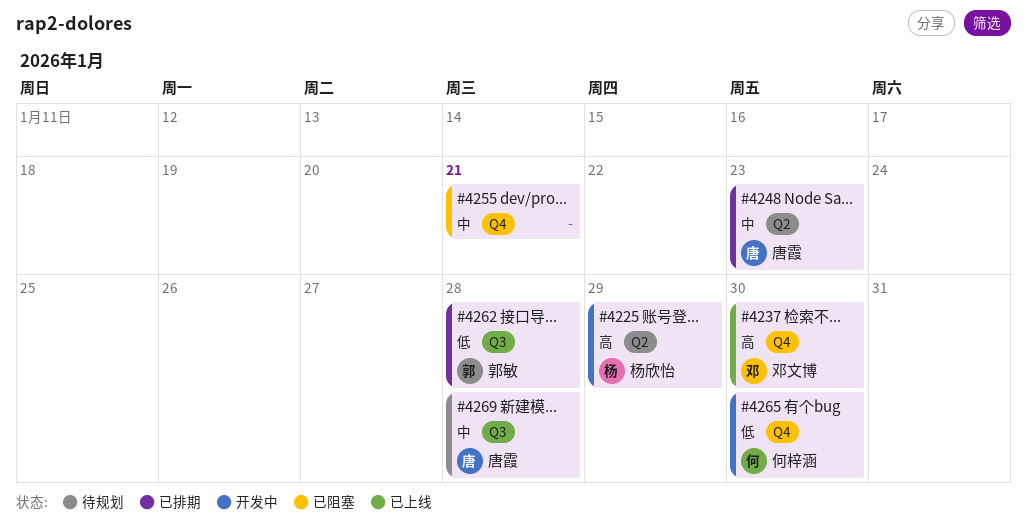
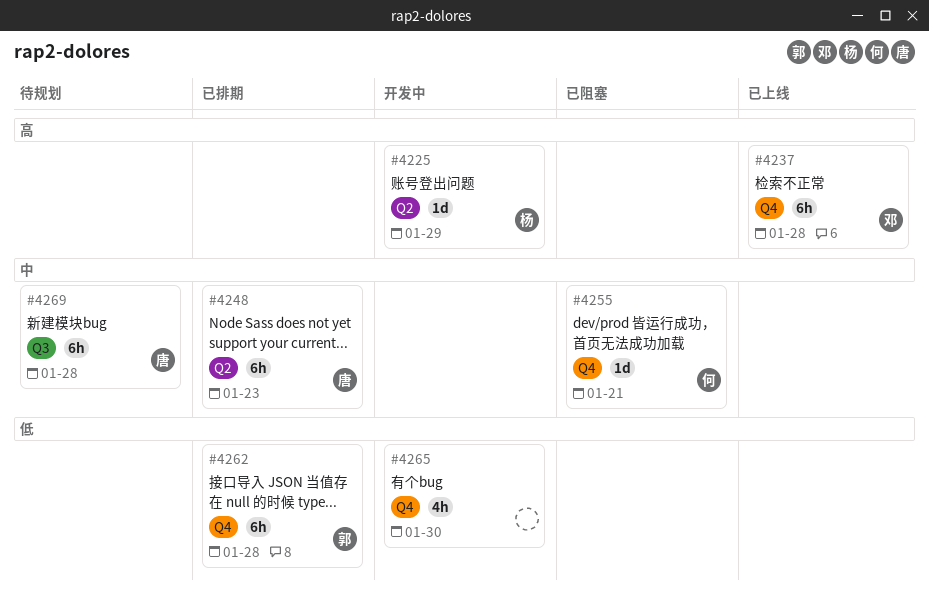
#4237, due: Jan 30 -> Jan 28
#4255, owner: none -> 何梓涵
#4262, label: Q3 -> Q4
#4265, owner: 何梓涵 -> none

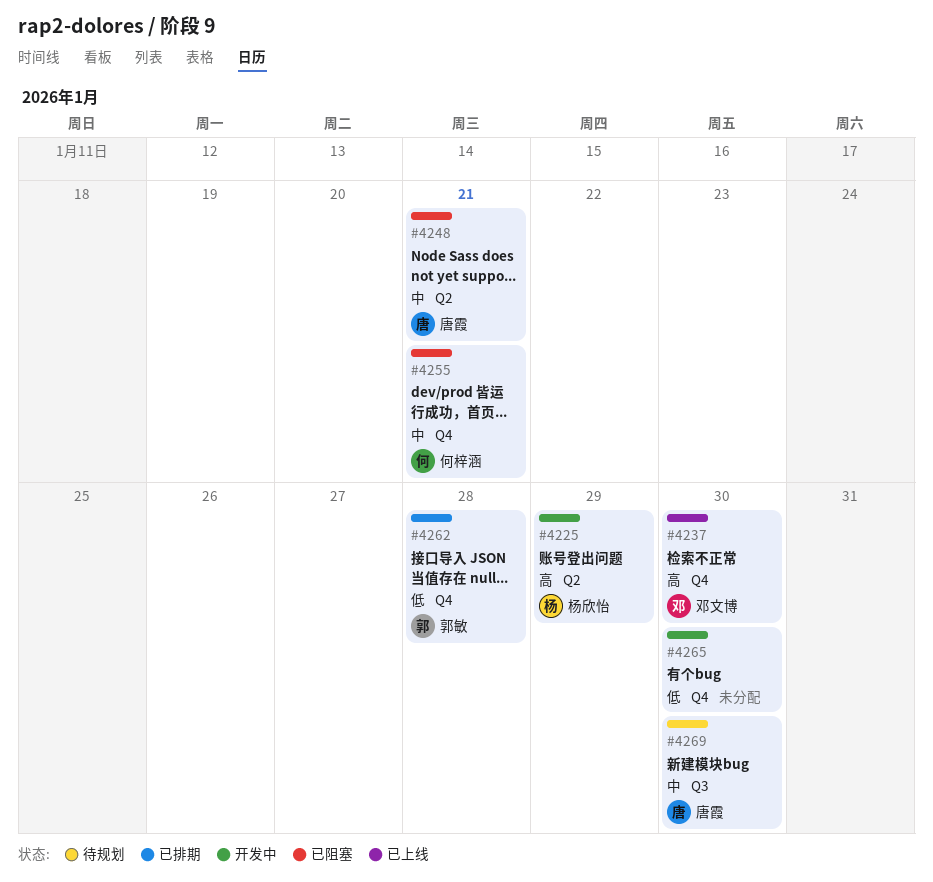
#4237, due: Jan 28 -> Jan 30
#4248, status: 已排期 -> 已阻塞
#4248, due: Jan 23 -> Jan 21
#4269, due: Jan 28 -> Jan 30

